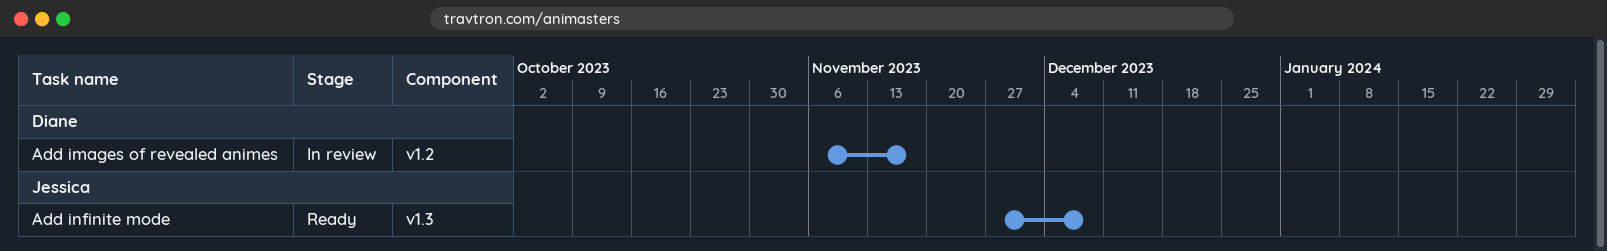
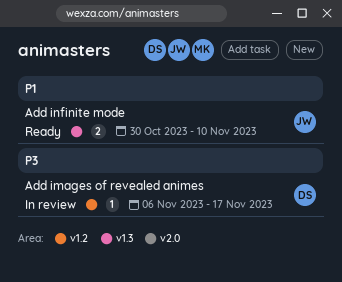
Add infinite mode, start: Nov 27 -> Oct 30
Add infinite mode, due: Dec 8 -> Nov 10

